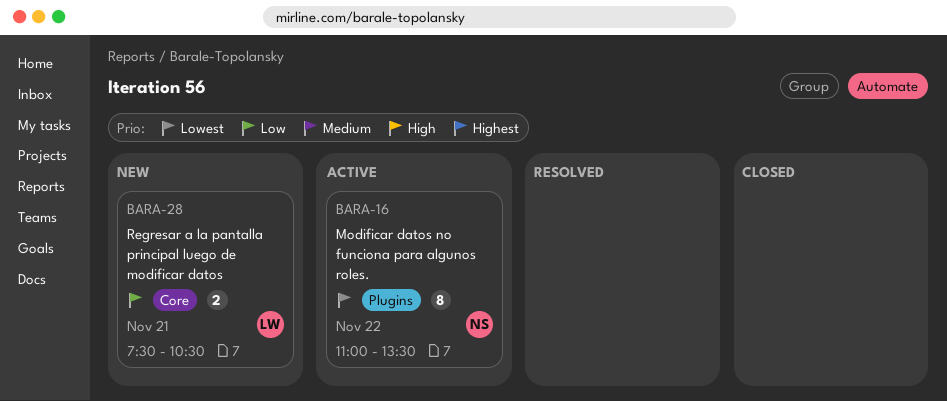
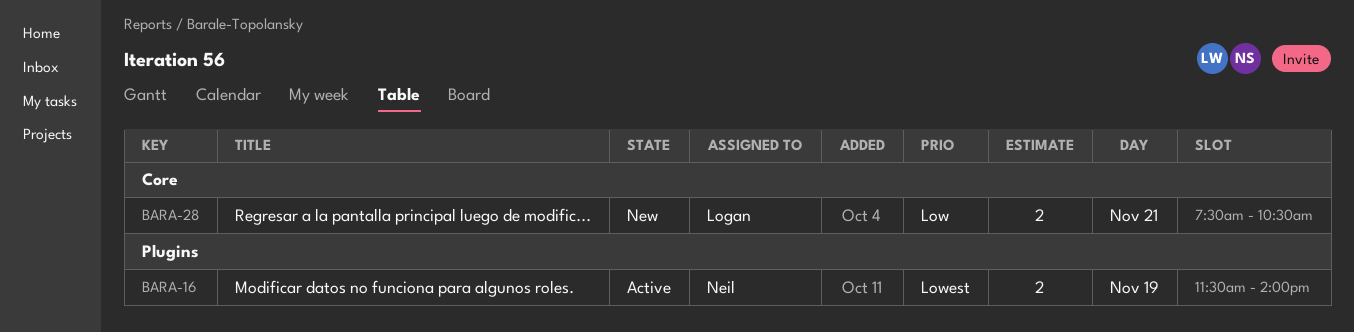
BARA-16, estimate: 8 -> 2
BARA-16, day: Nov 22 -> Nov 19
BARA-16, begins: 11:00 -> 11:30
BARA-16, ends: 13:30 -> 14:00

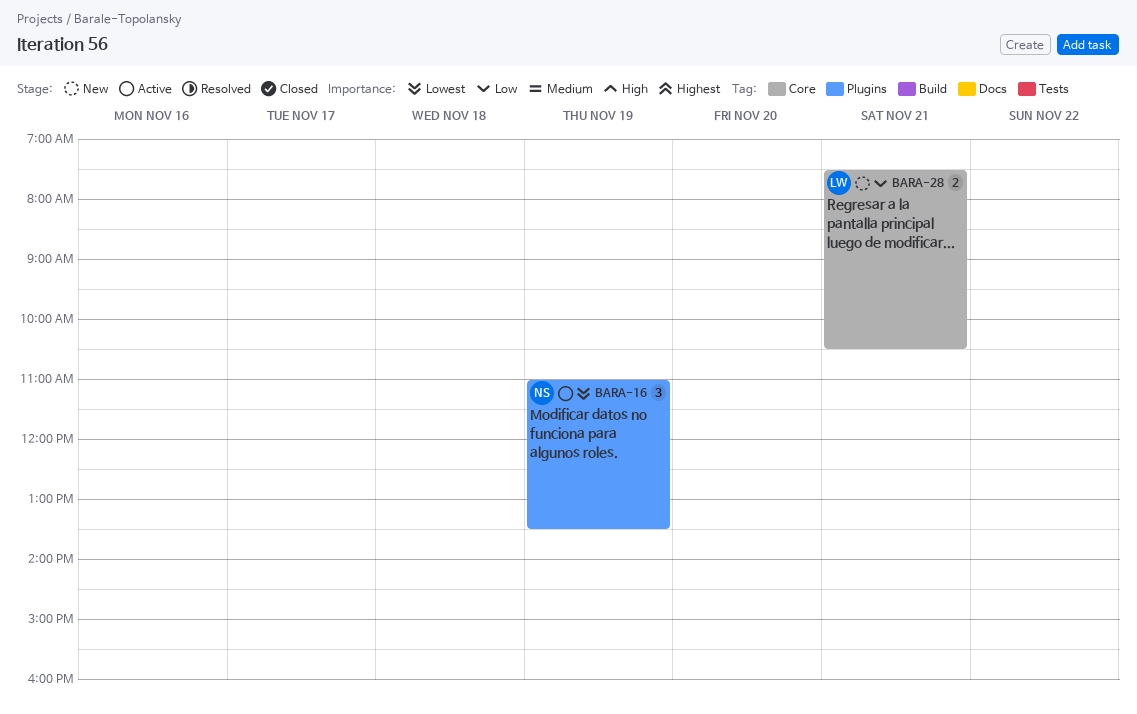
BARA-16, estimate: 2 -> 3
BARA-16, begins: 11:30 -> 11:00
BARA-16, ends: 14:00 -> 13:30

